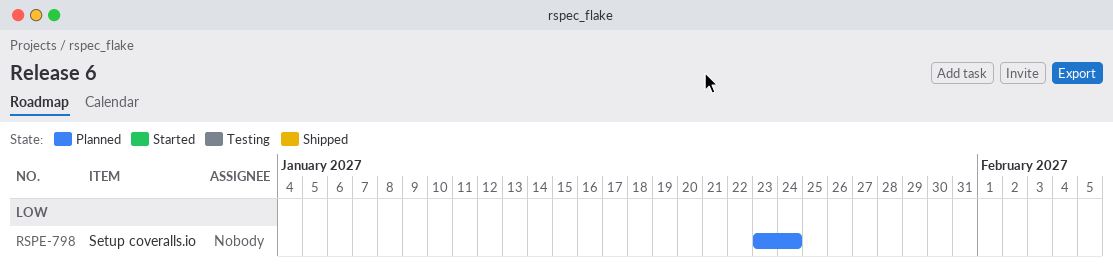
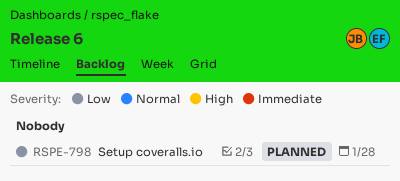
RSPE-798, due: Jan 24 -> Jan 28

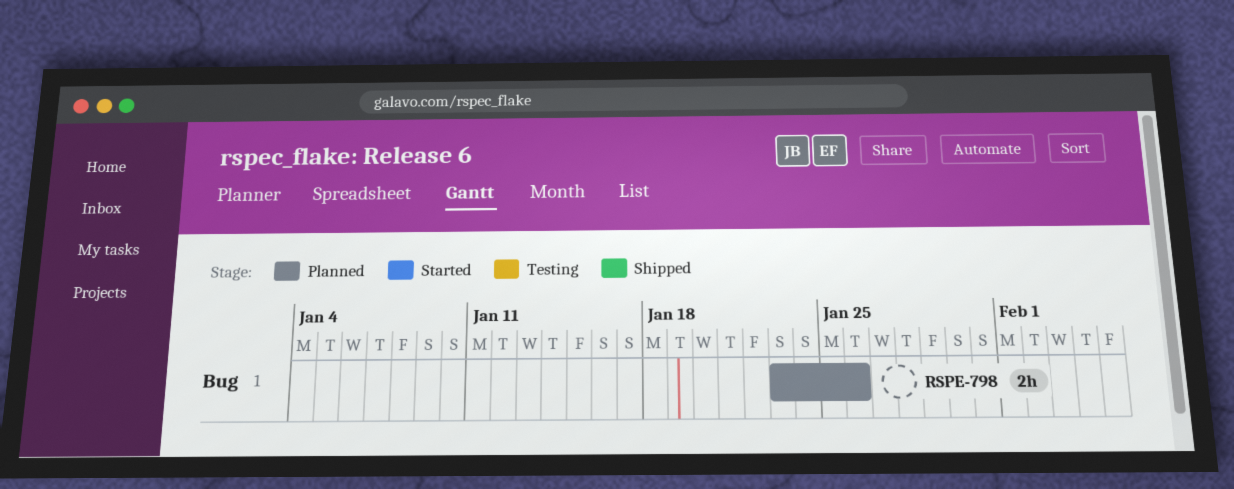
RSPE-798, due: Jan 28 -> Jan 26

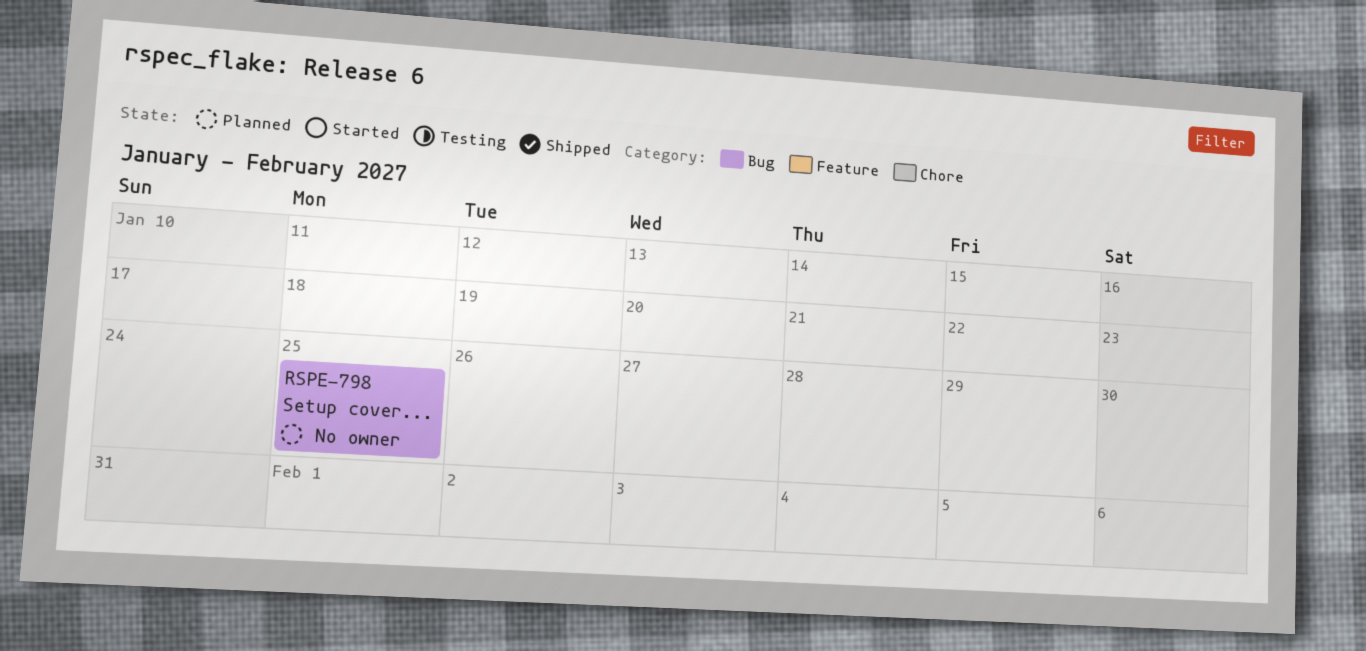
RSPE-798, due: Jan 26 -> Jan 25

